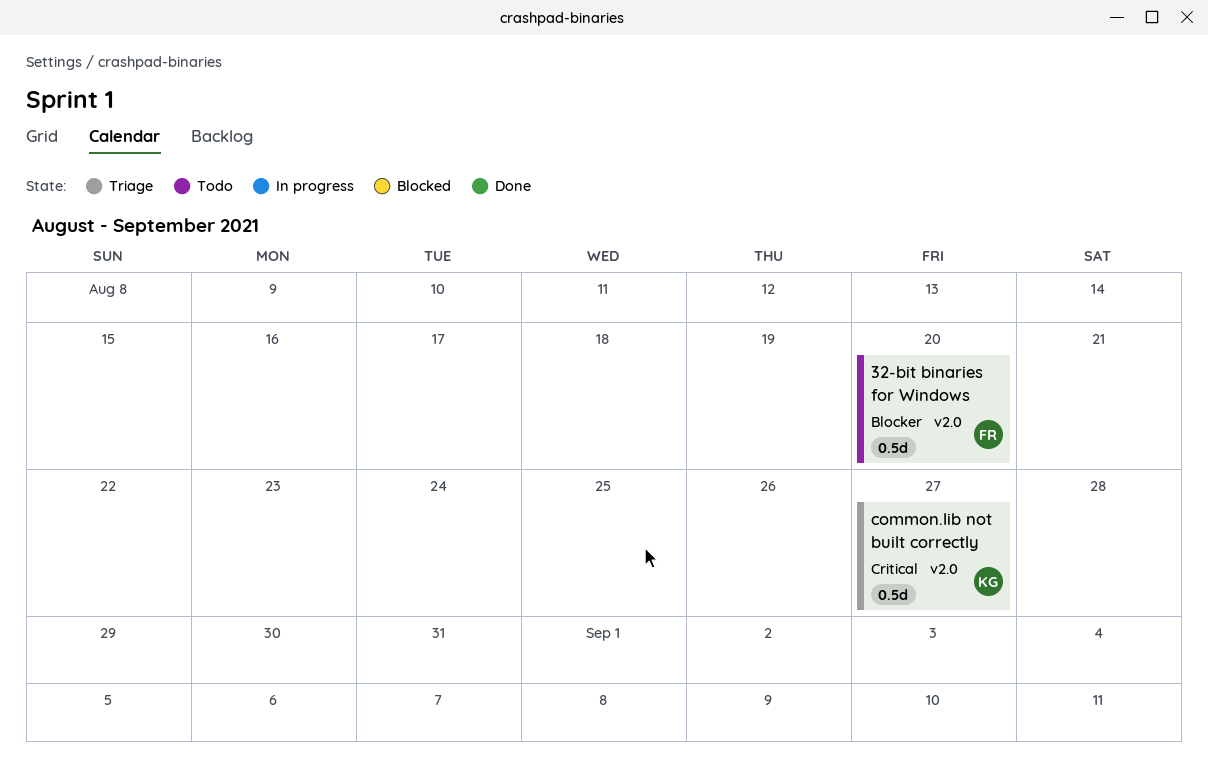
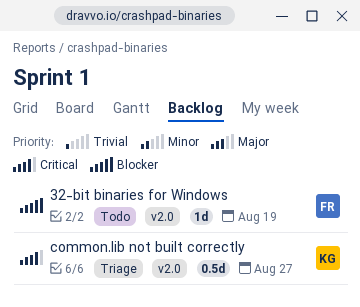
32-bit binaries for Windows, estimate: 0.5d -> 1d
32-bit binaries for Windows, due: Aug 20 -> Aug 19

